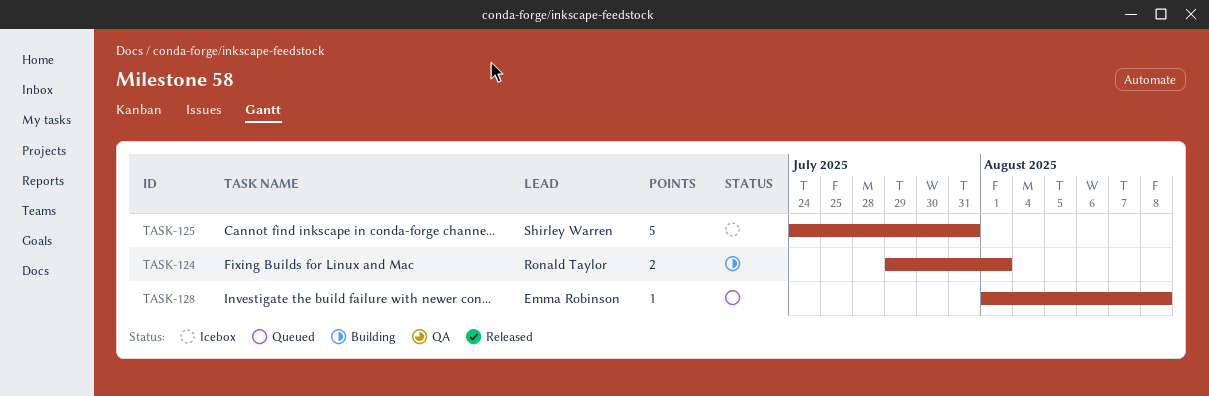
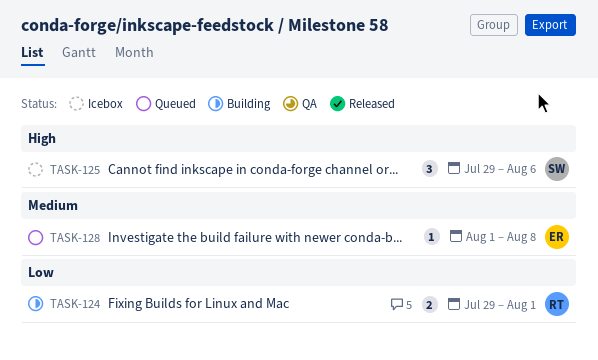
TASK-125, estimate: 5 -> 3
TASK-125, start: Jul 24 -> Jul 29
TASK-125, due: Jul 31 -> Aug 6

